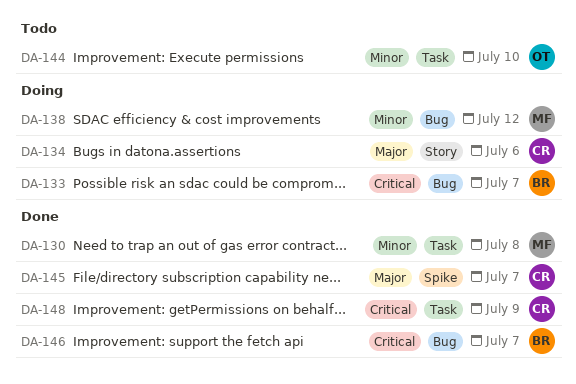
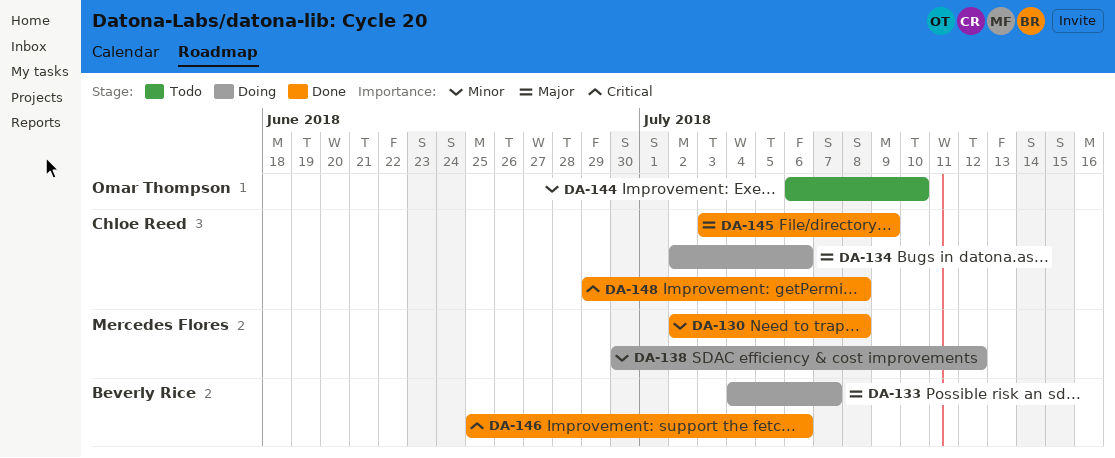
DA-133, priority: Critical -> Major
DA-145, due: Jul 7 -> Jul 9
DA-146, due: Jul 7 -> Jul 6
DA-148, due: Jul 9 -> Jul 8

